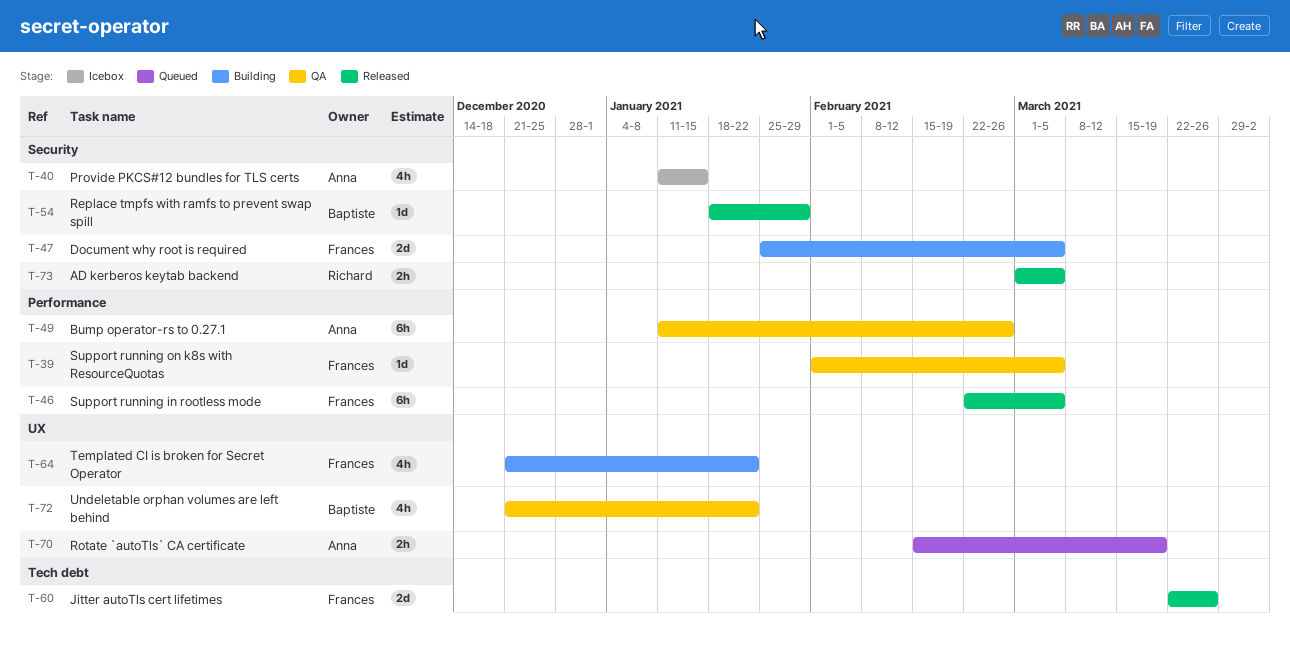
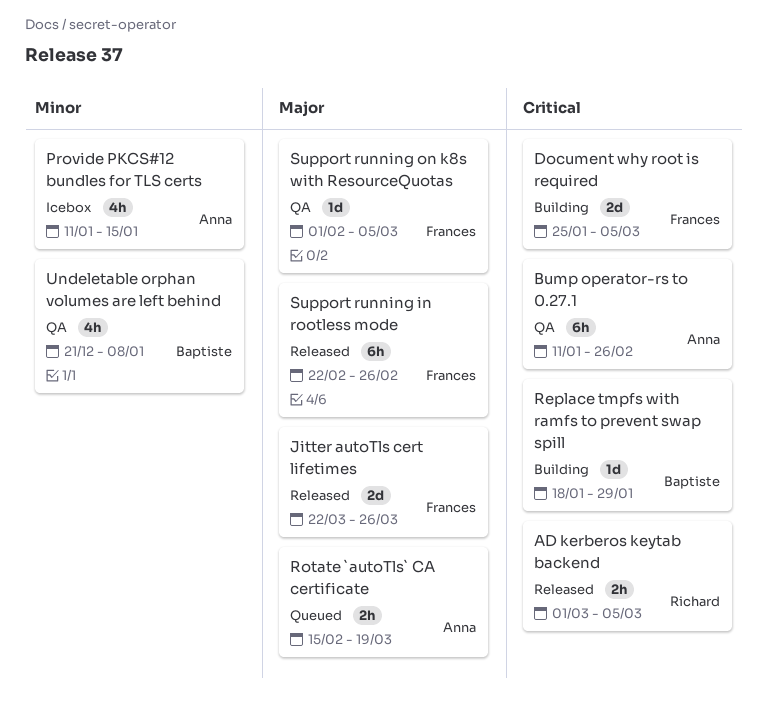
Replace tmpfs with ramfs to prevent swap spill, status: Released -> Building
Support running in rootless mode, due: Mar 5 -> Feb 26
Templated CI is broken for Secret Operator: present -> none
Undeletable orphan volumes are left behind, due: Jan 22 -> Jan 8

